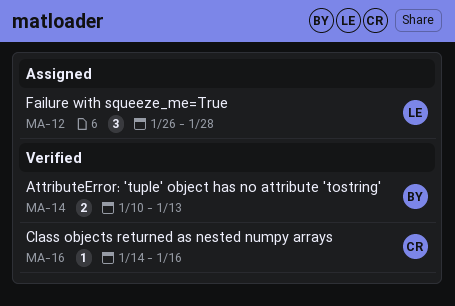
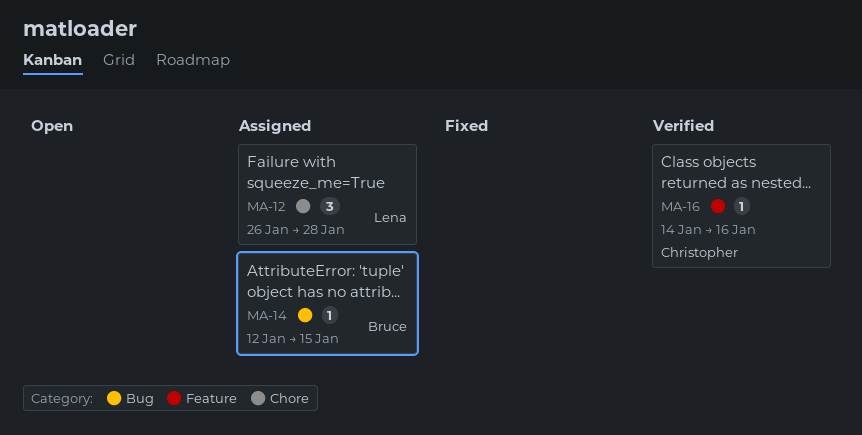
MA-14, status: Verified -> Assigned
MA-14, estimate: 2 -> 1
MA-14, start: Jan 10 -> Jan 12
MA-14, due: Jan 13 -> Jan 15

